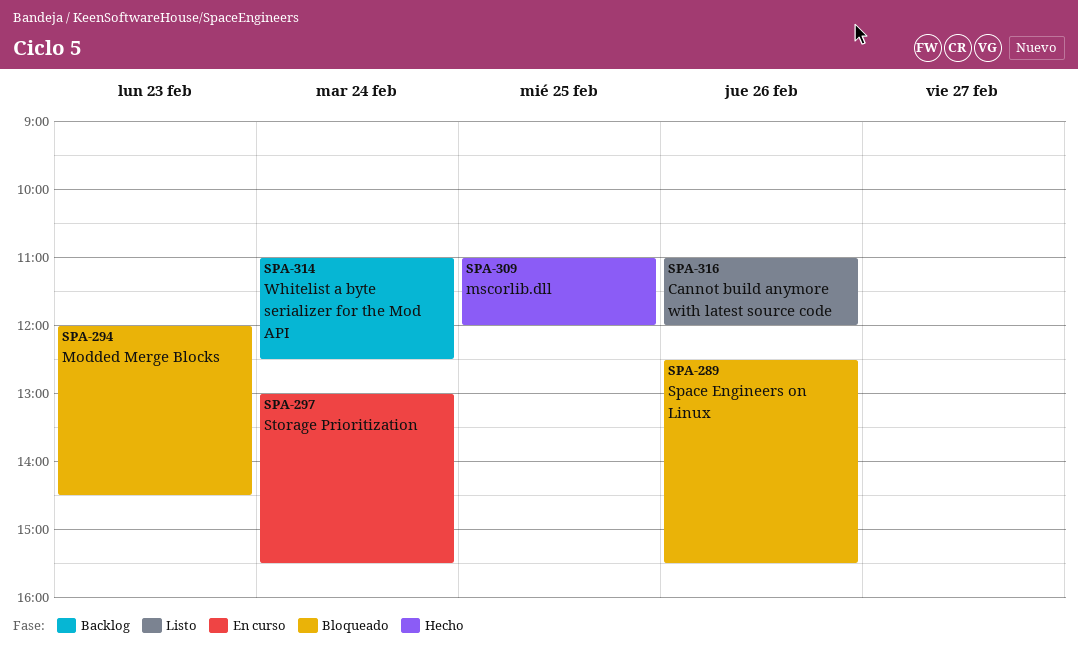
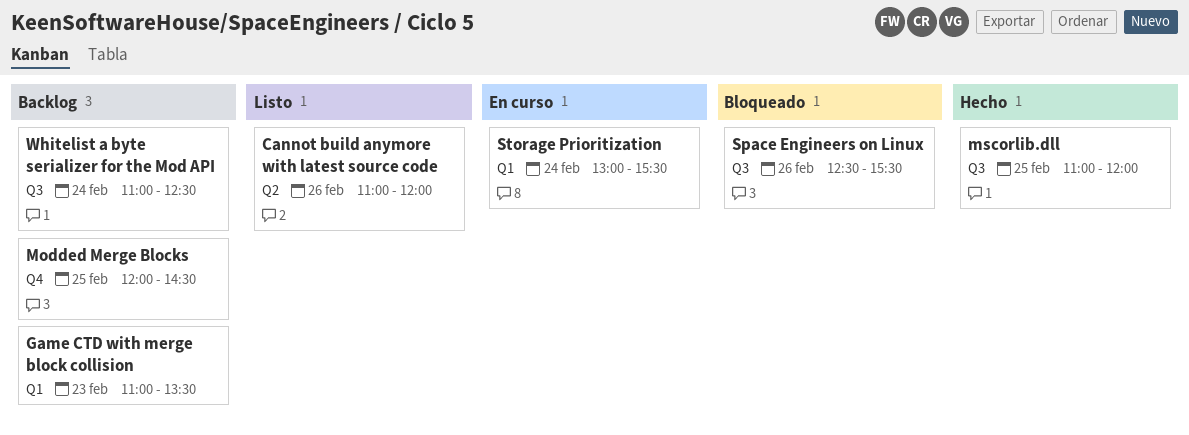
Game CTD with merge block collision: none -> present
Modded Merge Blocks, status: Bloqueado -> Backlog
Modded Merge Blocks, day: Feb 23 -> Feb 25

